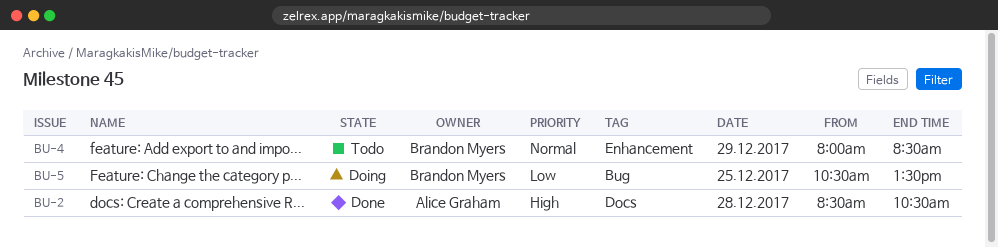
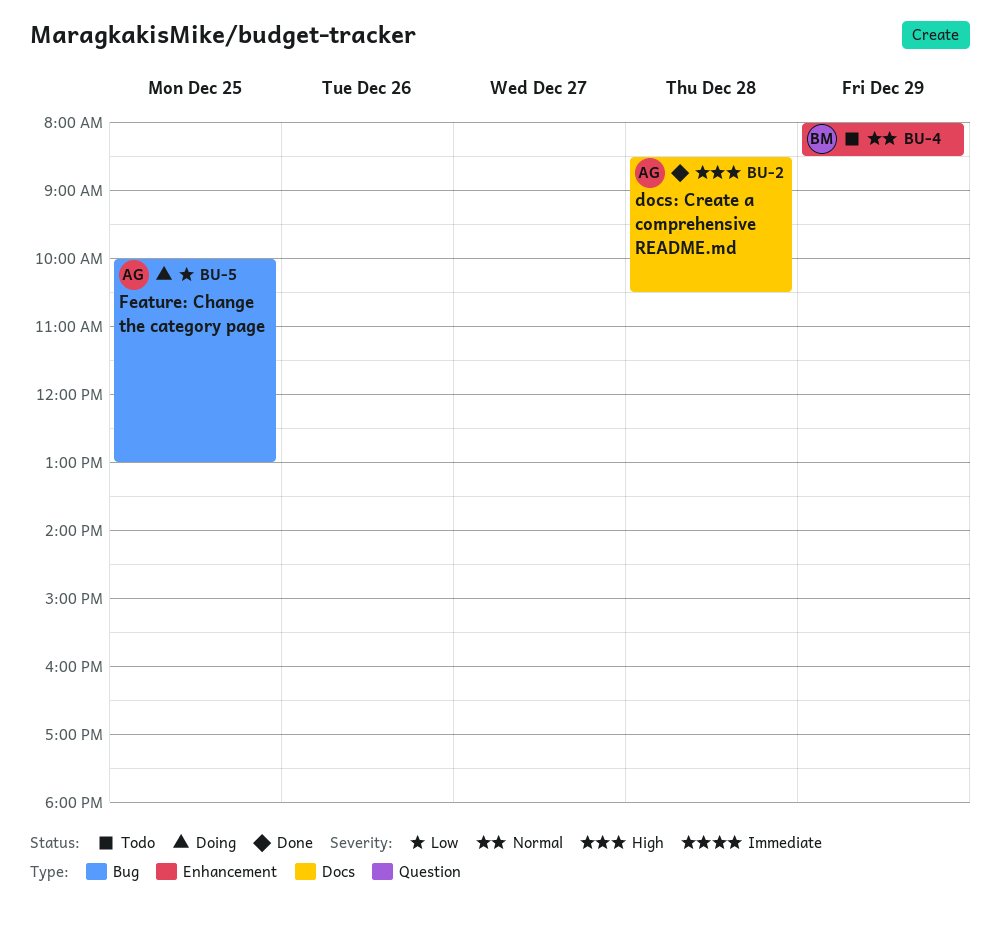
BU-5, owner: Brandon Myers -> Alice Graham
BU-5, begins: 10:30 -> 10:00
BU-5, ends: 13:30 -> 13:00

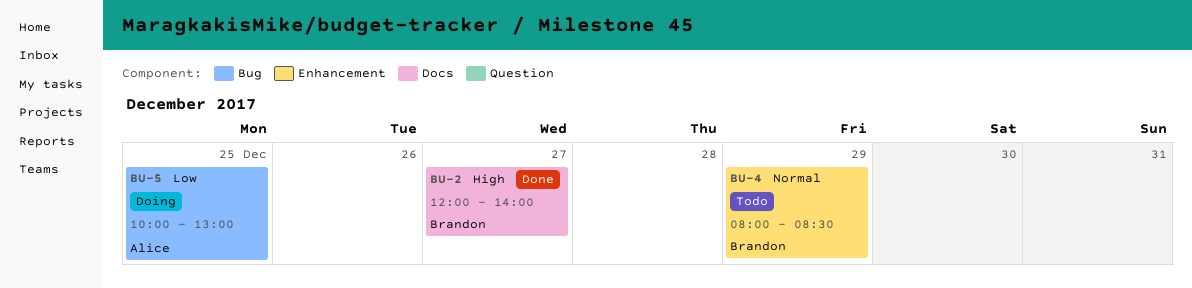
BU-2, owner: Alice -> Brandon
BU-2, day: Dec 28 -> Dec 27
BU-2, begins: 08:30 -> 12:00
BU-2, ends: 10:30 -> 14:00

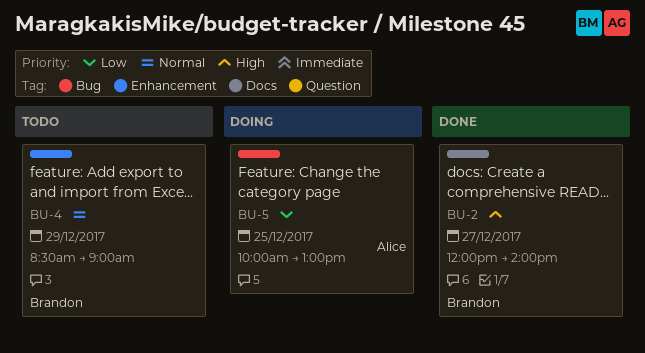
BU-4, begins: 08:00 -> 08:30
BU-4, ends: 08:30 -> 09:00

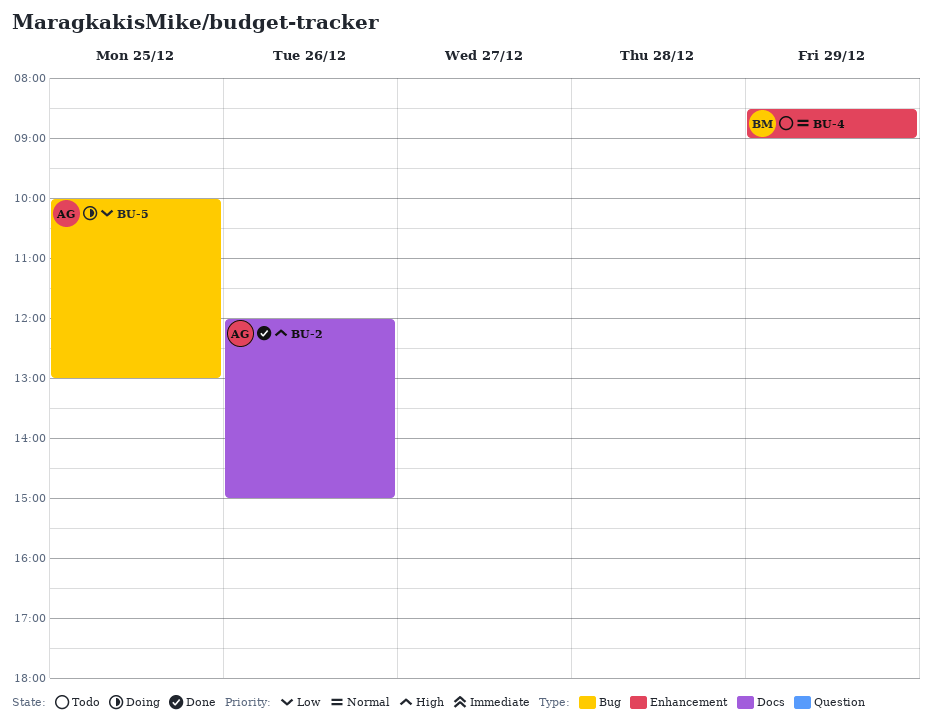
BU-2, owner: Brandon -> Alice
BU-2, day: Dec 27 -> Dec 26
BU-2, ends: 14:00 -> 15:00

